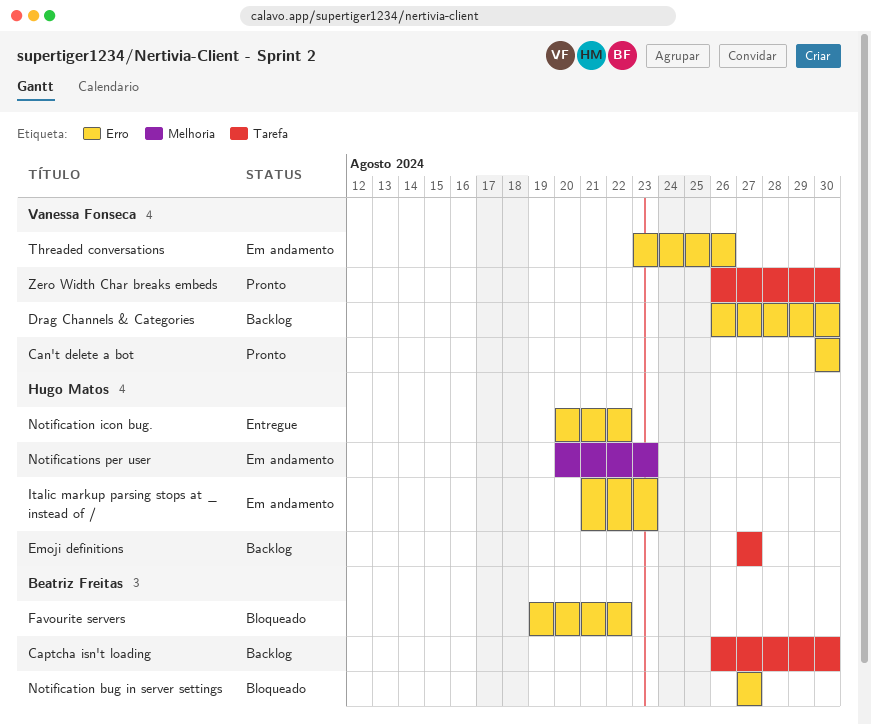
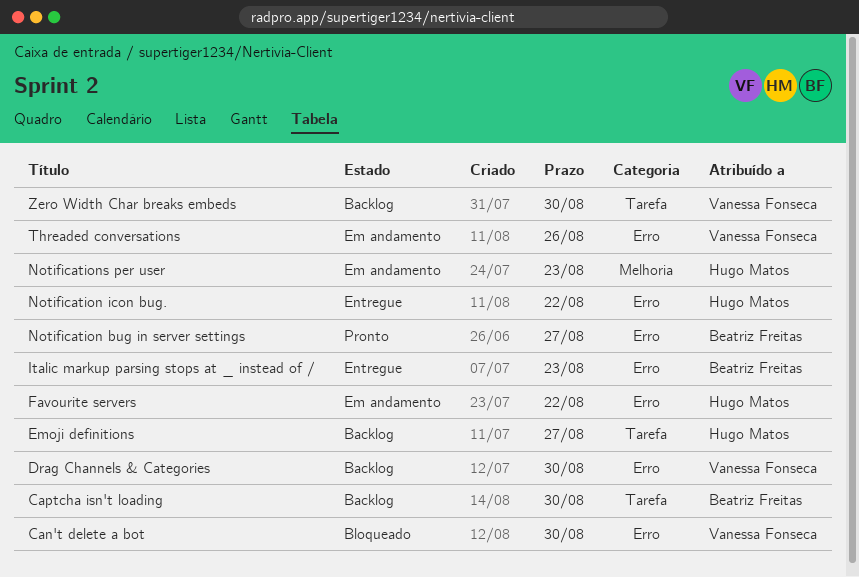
Can't delete a bot, status: Pronto -> Bloqueado
Favourite servers, status: Bloqueado -> Em andamento
Favourite servers, owner: Beatriz Freitas -> Hugo Matos
Italic markup parsing stops at _ instead of /, status: Em andamento -> Entregue
Italic markup parsing stops at _ instead of /, owner: Hugo Matos -> Beatriz Freitas
Notification bug in server settings, status: Bloqueado -> Pronto
Zero Width Char breaks embeds, status: Pronto -> Backlog

